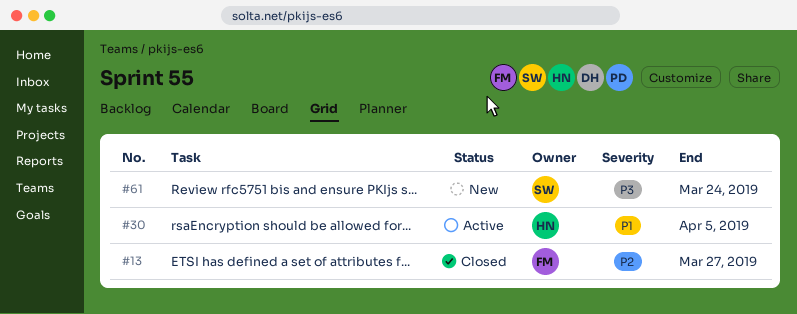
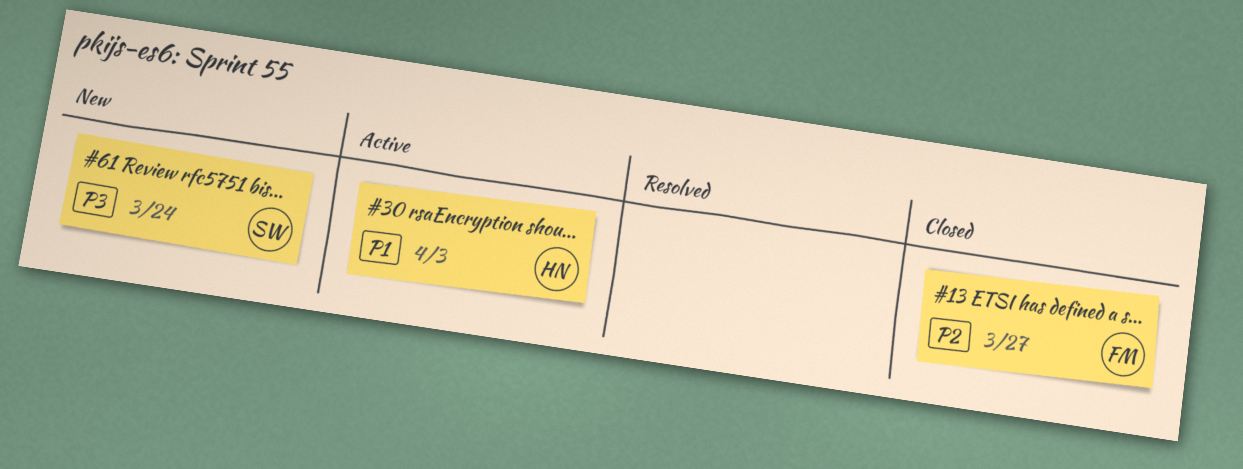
#30, due: Apr 5 -> Apr 3

